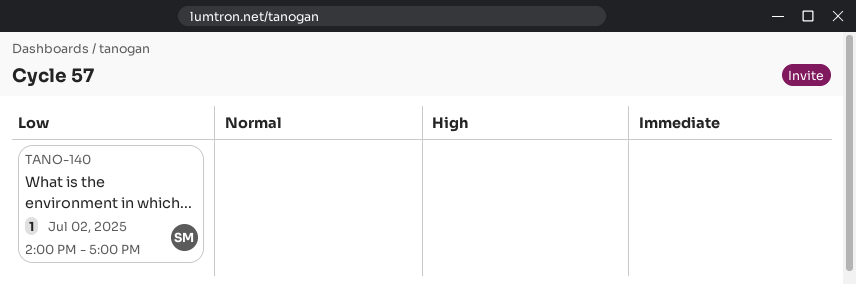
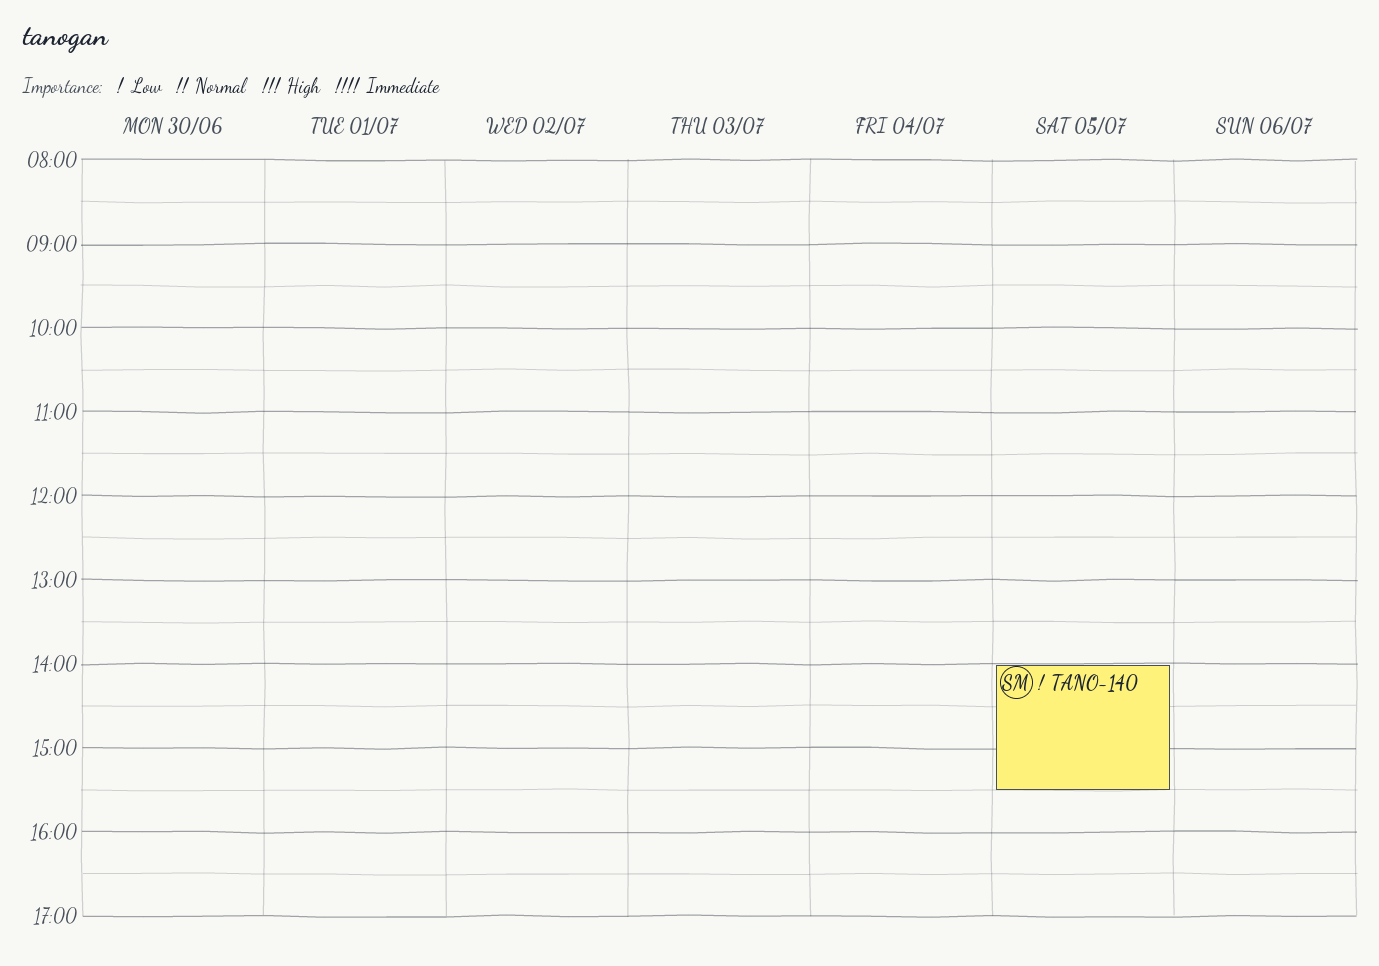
TANO-140, day: Jul 2 -> Jul 5
TANO-140, ends: 17:00 -> 15:30

